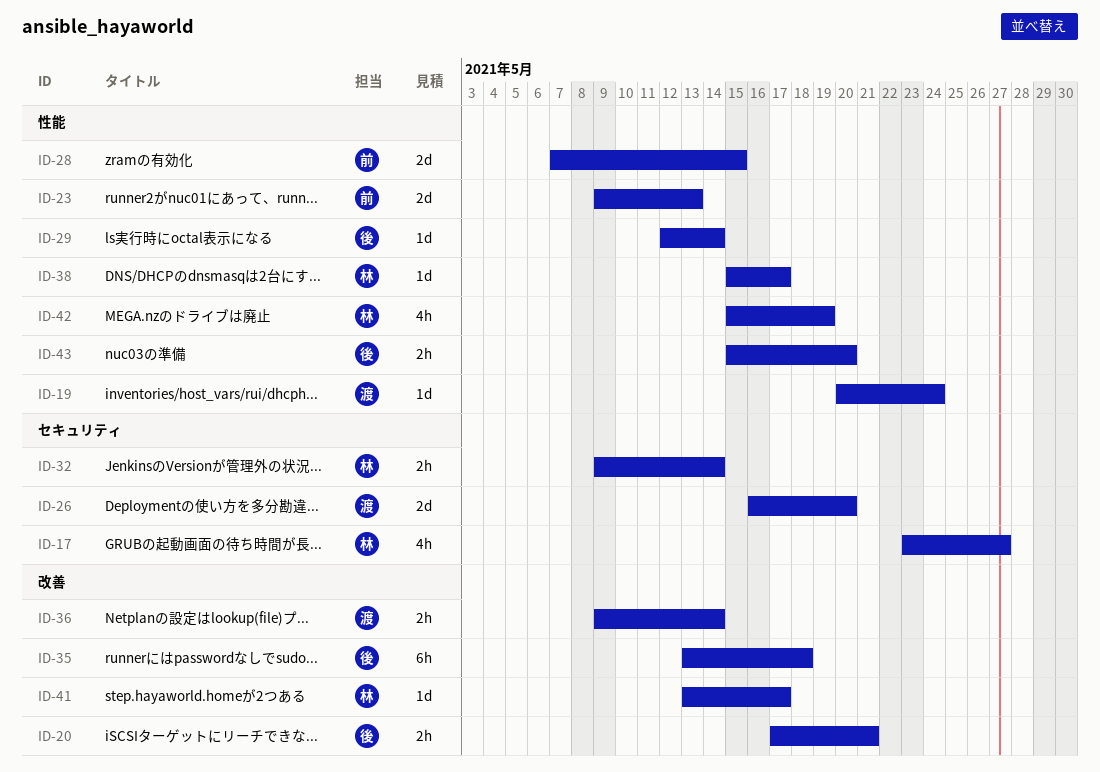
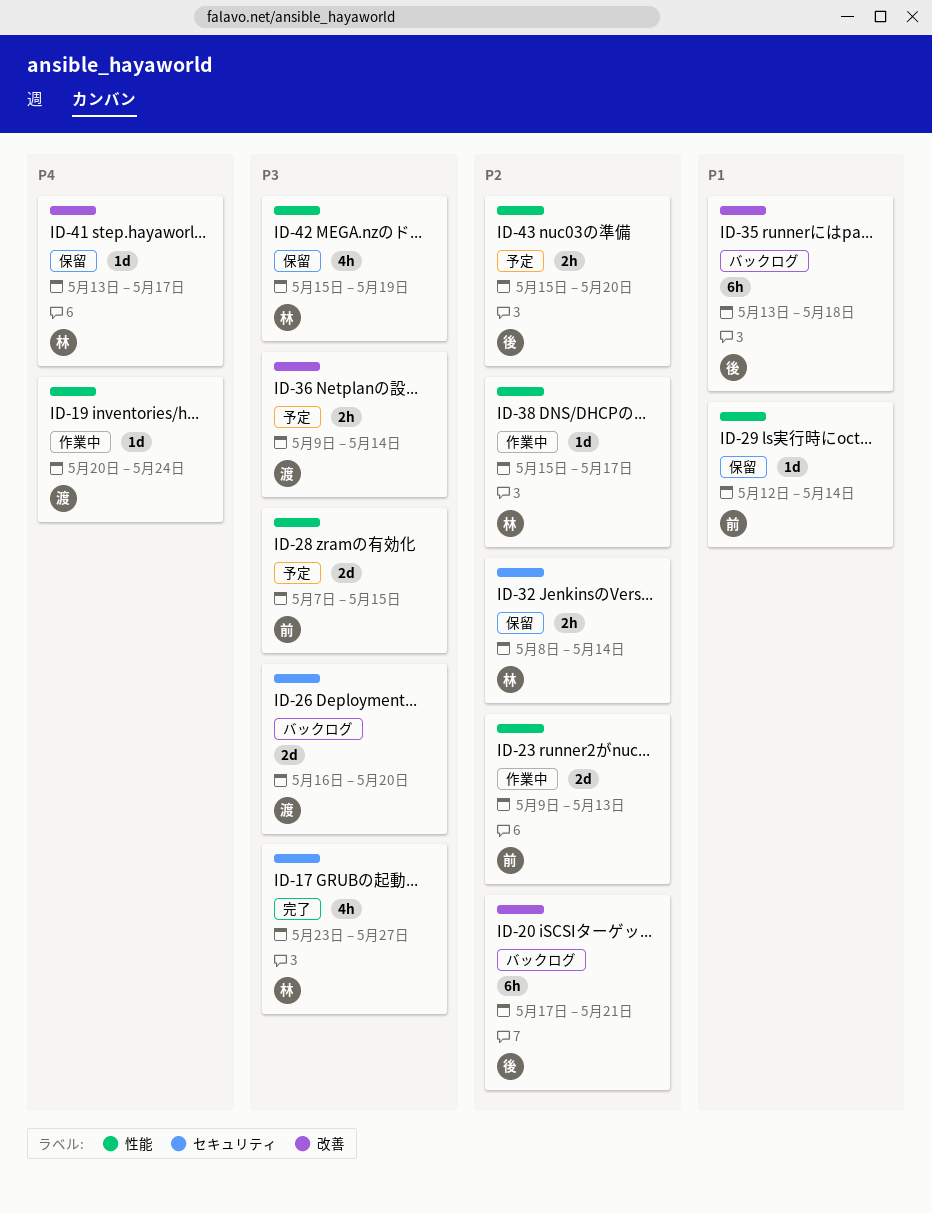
ID-20, estimate: 2h -> 6h
ID-29, owner: 後 -> 前
ID-32, start: May 9 -> May 8

